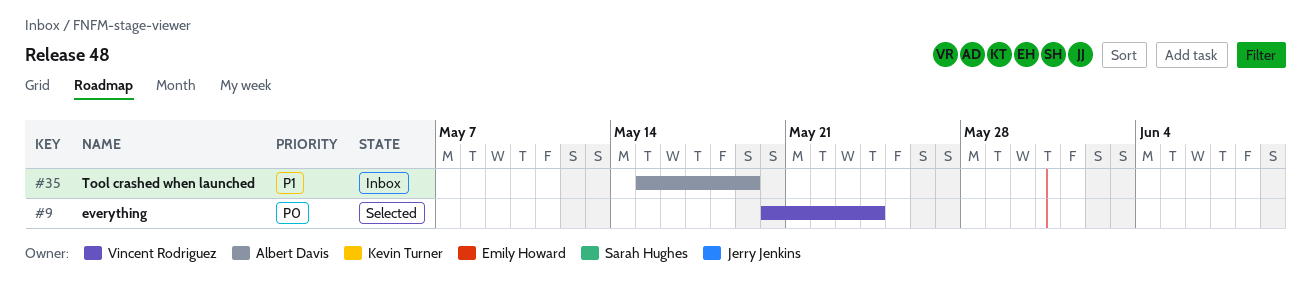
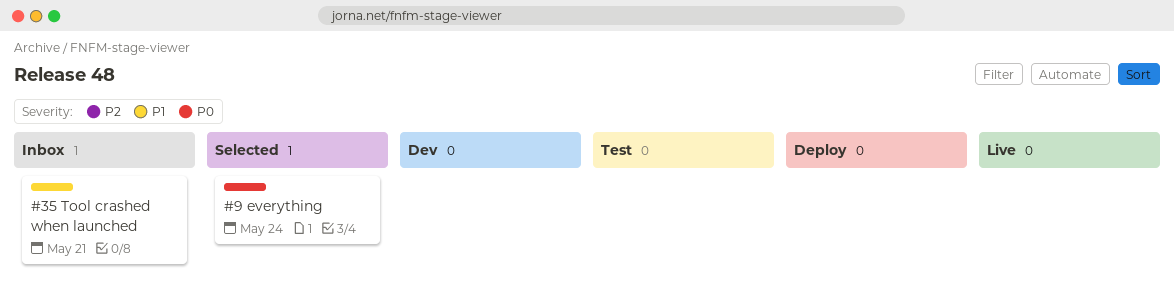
#35, due: May 19 -> May 21

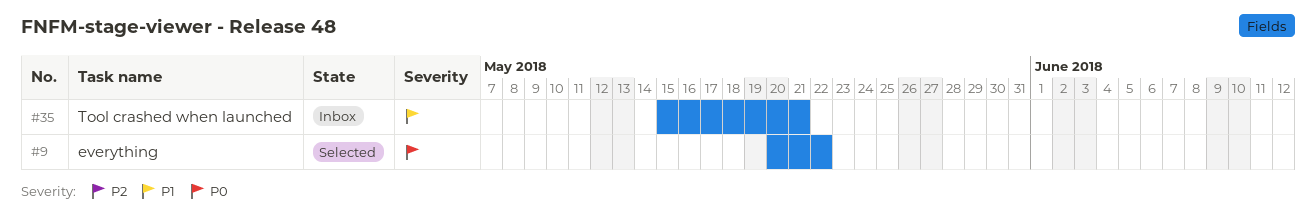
#9, due: May 24 -> May 22

